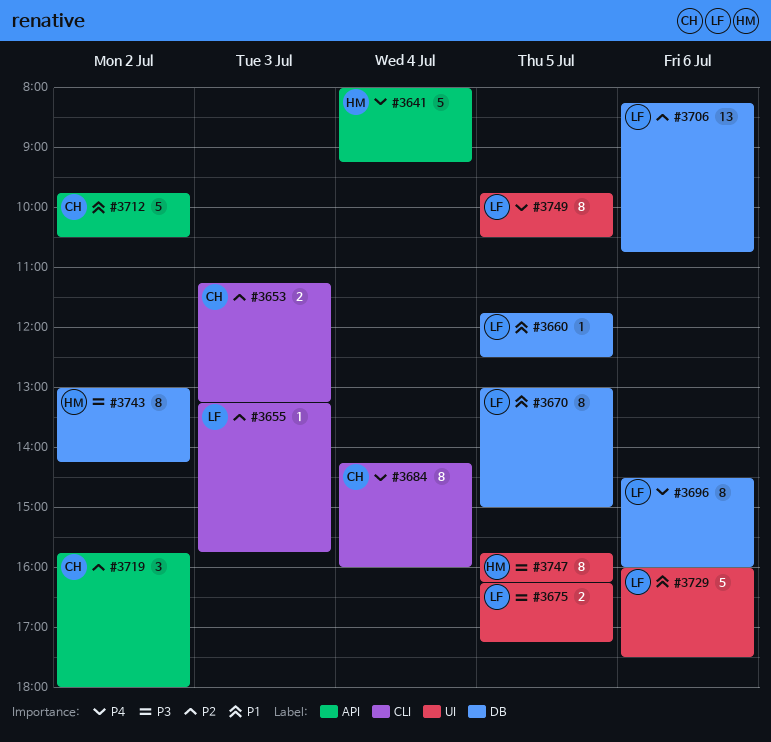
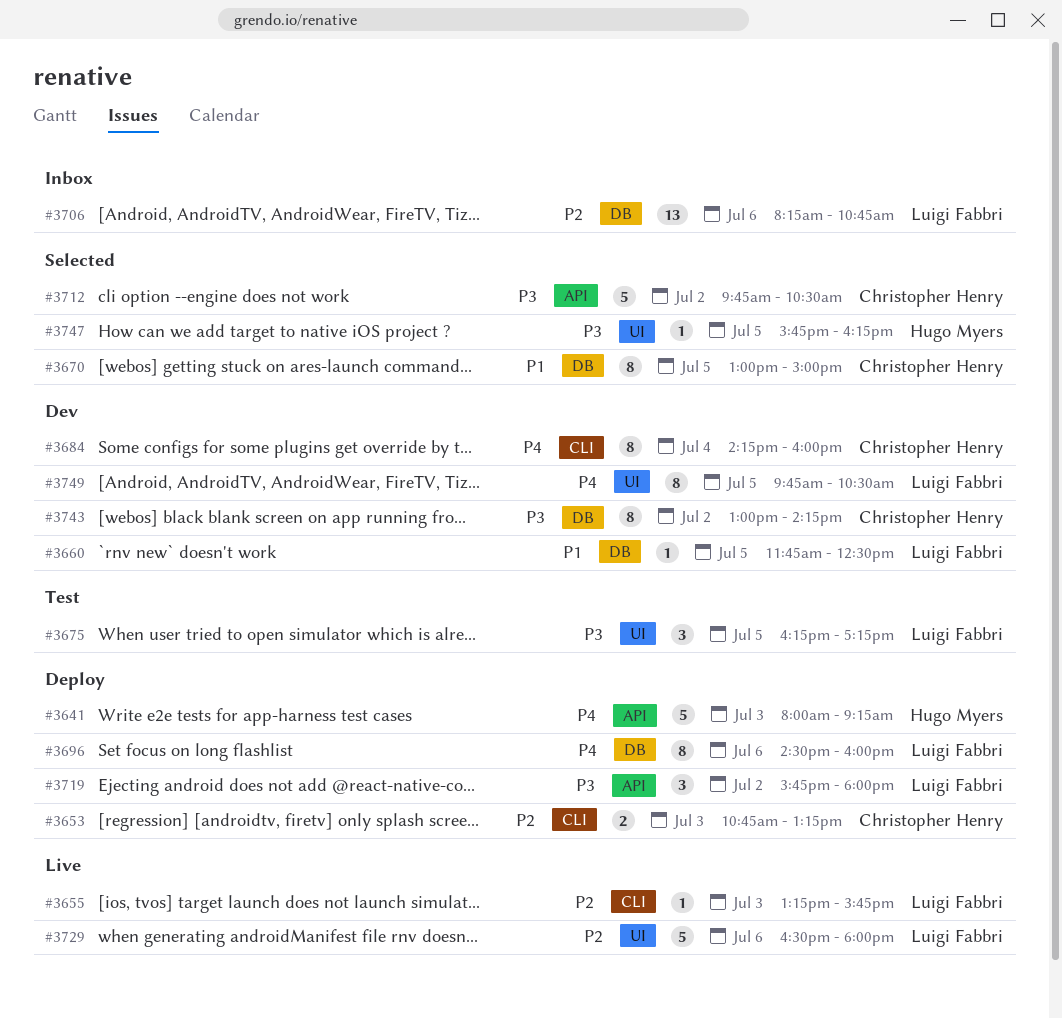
#3641, day: Jul 4 -> Jul 3
#3653, begins: 11:15 -> 10:45
#3670, owner: Luigi Fabbri -> Christopher Henry
#3675, estimate: 2 -> 3
#3712, priority: P1 -> P3
#3719, owner: Christopher Henry -> Luigi Fabbri
#3719, priority: P2 -> P3
#3729, priority: P1 -> P2
#3729, begins: 16:00 -> 16:30
#3729, ends: 17:30 -> 18:00
#3743, owner: Hugo Myers -> Christopher Henry
#3747, estimate: 8 -> 1

